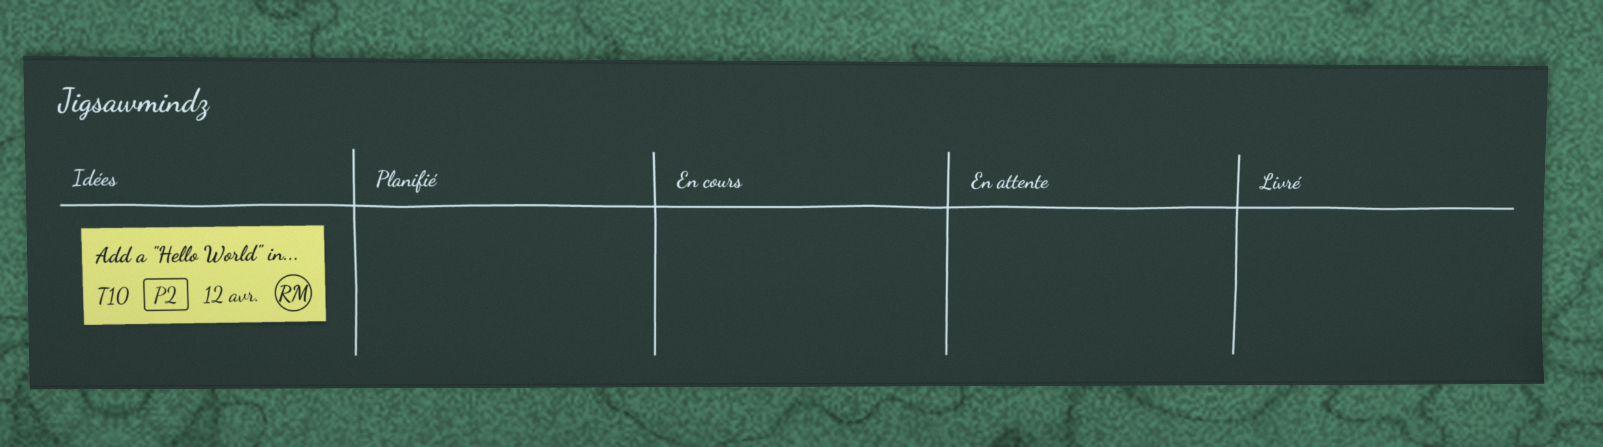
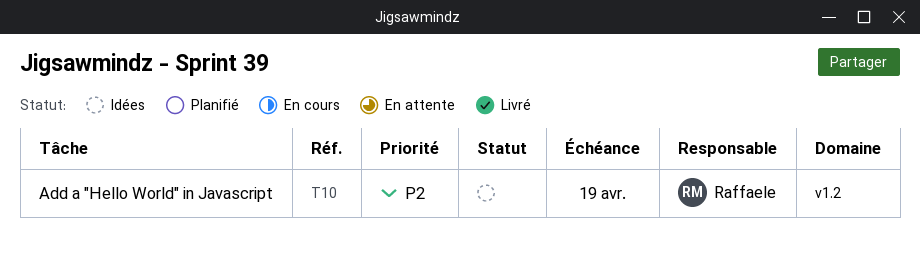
T10, due: Apr 12 -> Apr 19

